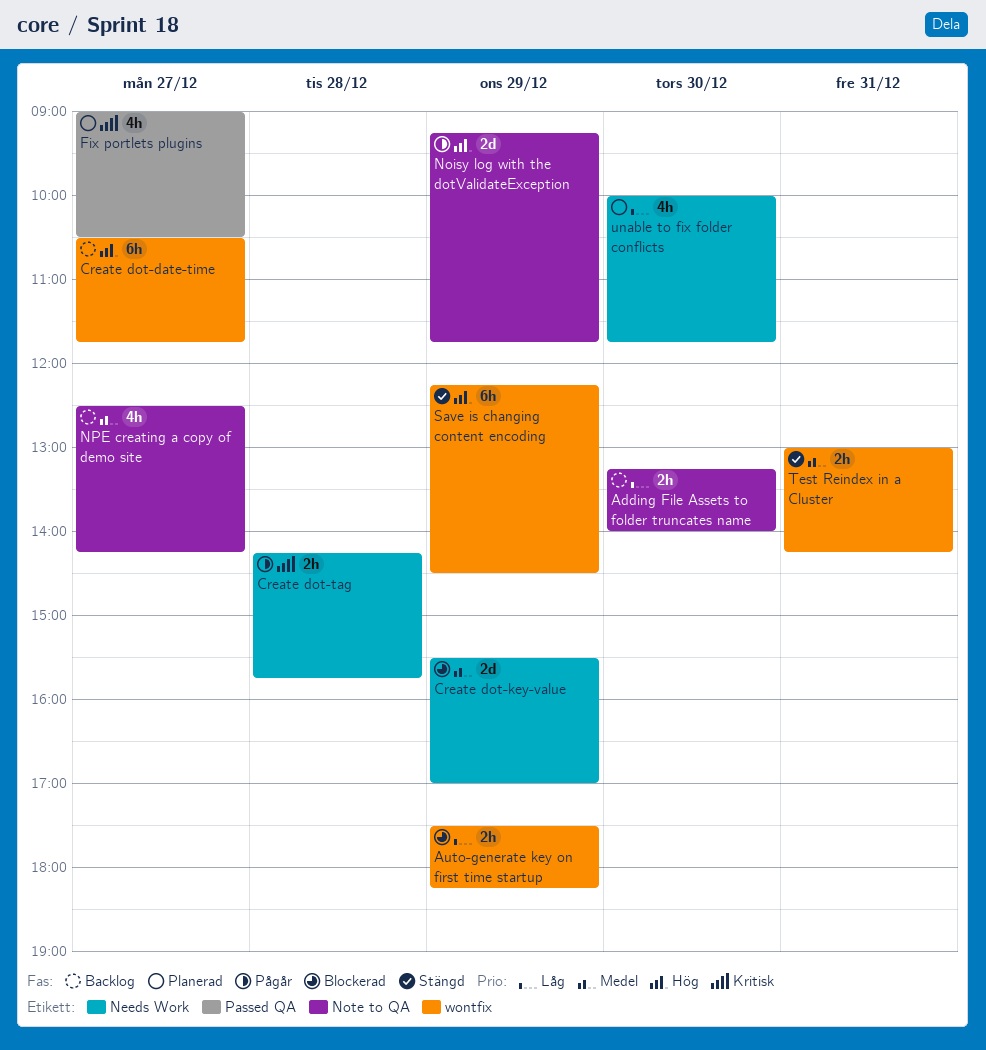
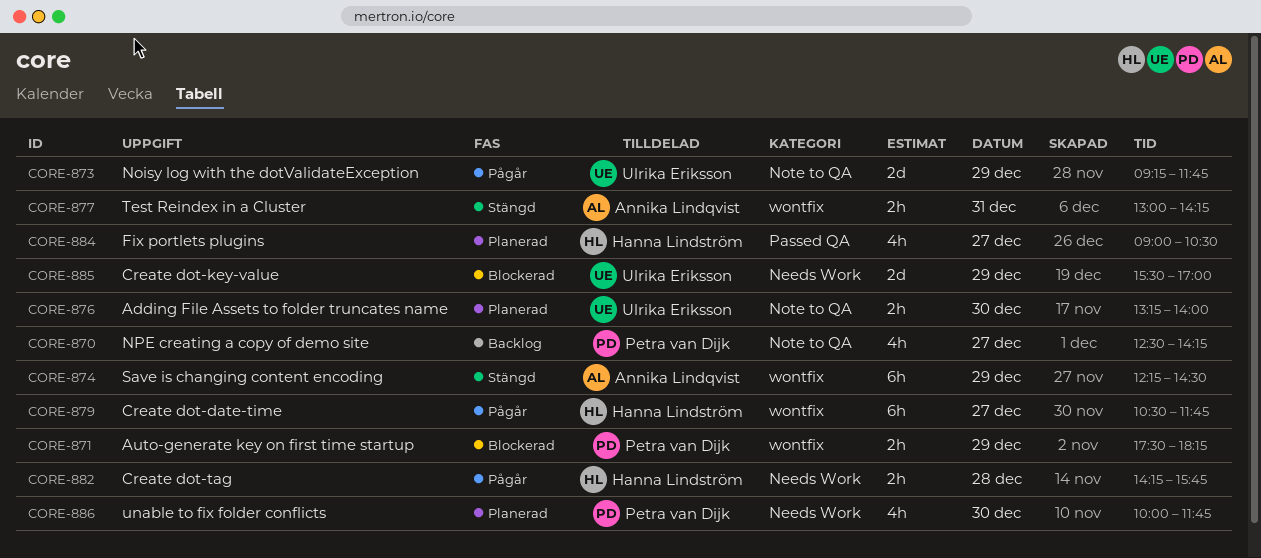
Adding File Assets to folder truncates name, status: Backlog -> Planerad
Create dot-date-time, status: Backlog -> Pågår

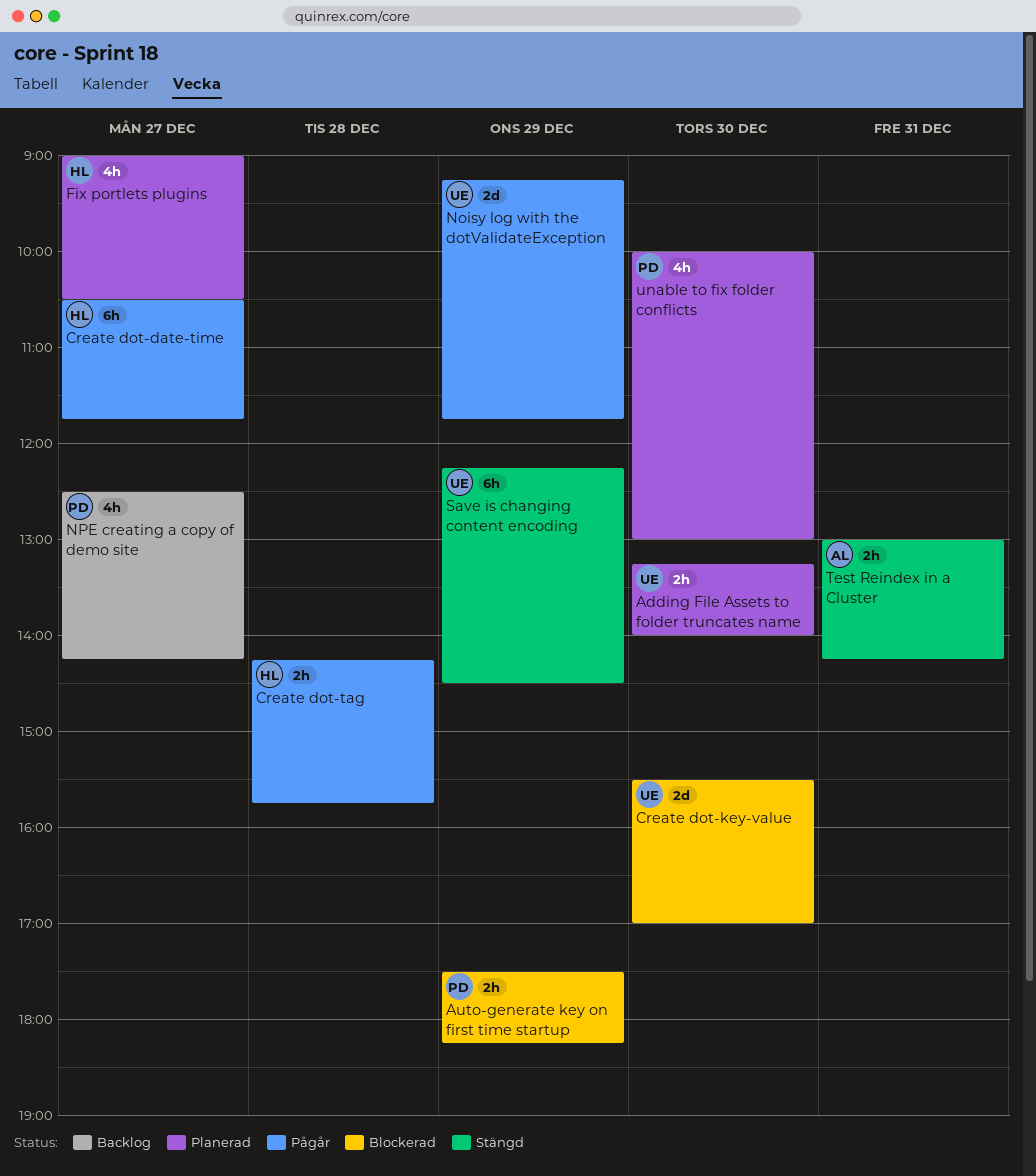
Create dot-key-value, day: Dec 29 -> Dec 30
Save is changing content encoding, owner: Annika Lindqvist -> Ulrika Eriksson
unable to fix folder conflicts, ends: 11:45 -> 13:00

